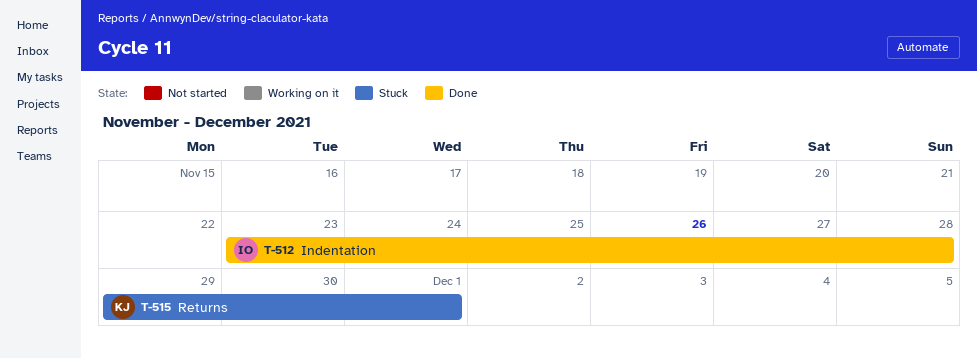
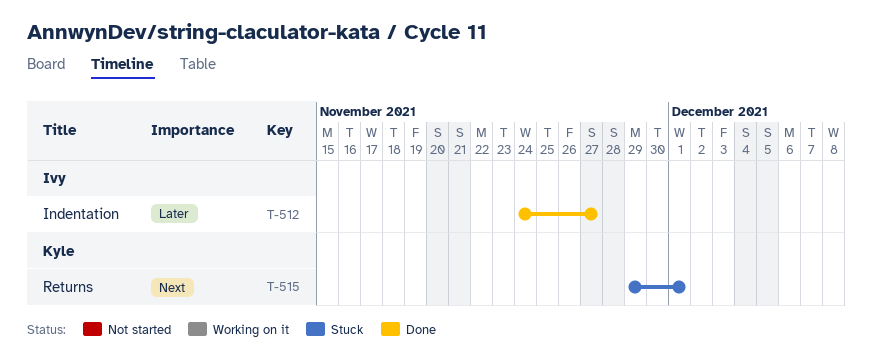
T-512, start: Nov 23 -> Nov 24
T-512, due: Nov 28 -> Nov 27

